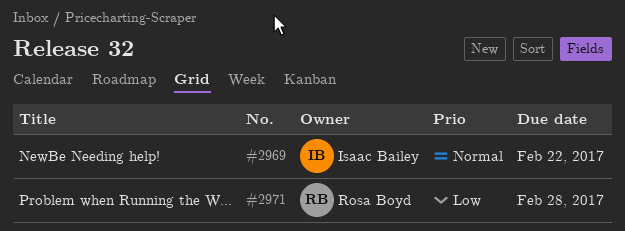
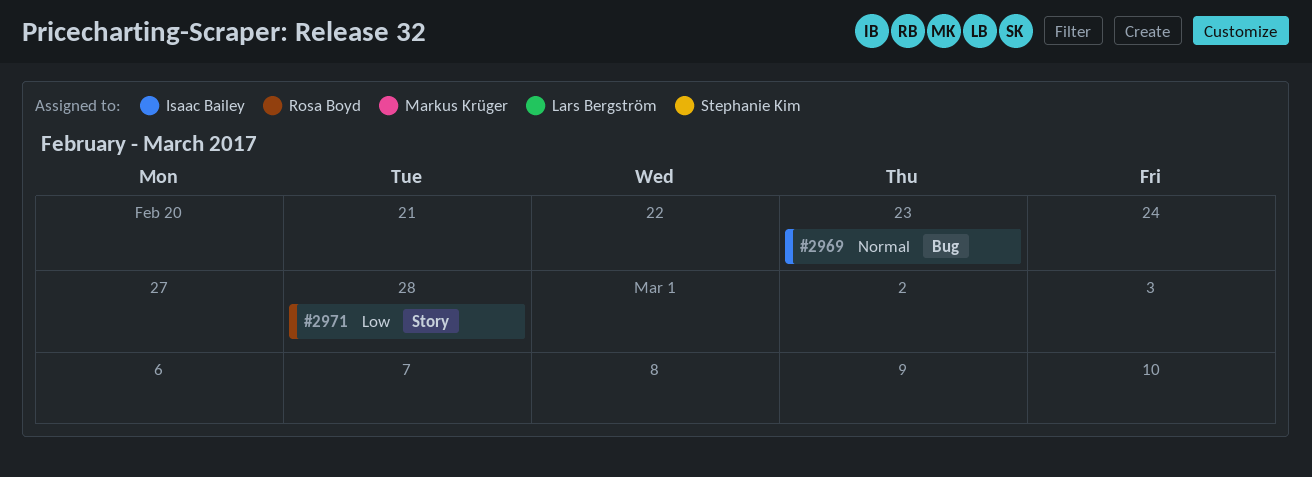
#2969, due: Feb 22 -> Feb 23

